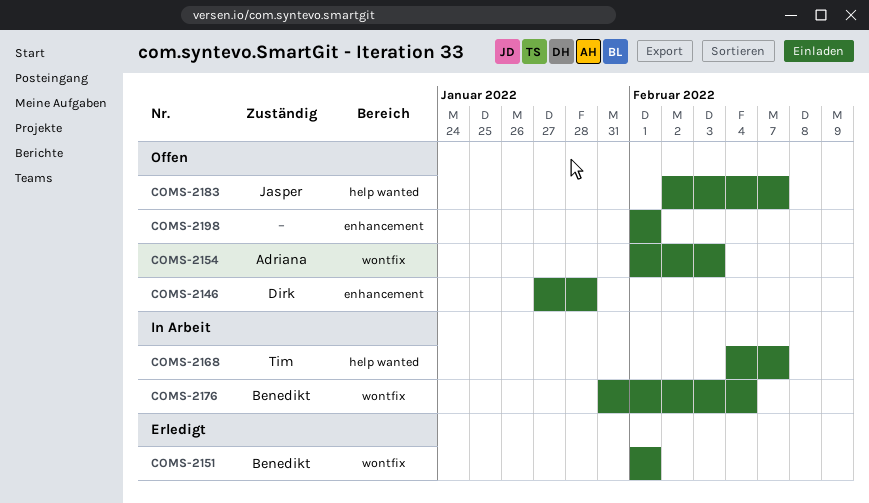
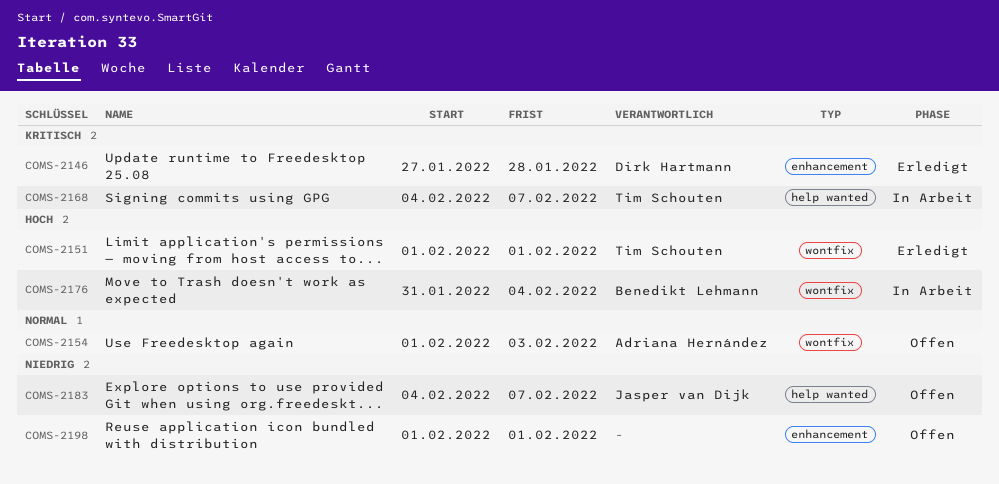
COMS-2146, status: Offen -> Erledigt
COMS-2151, owner: Benedikt Lehmann -> Tim Schouten
COMS-2183, start: Feb 2 -> Feb 4

